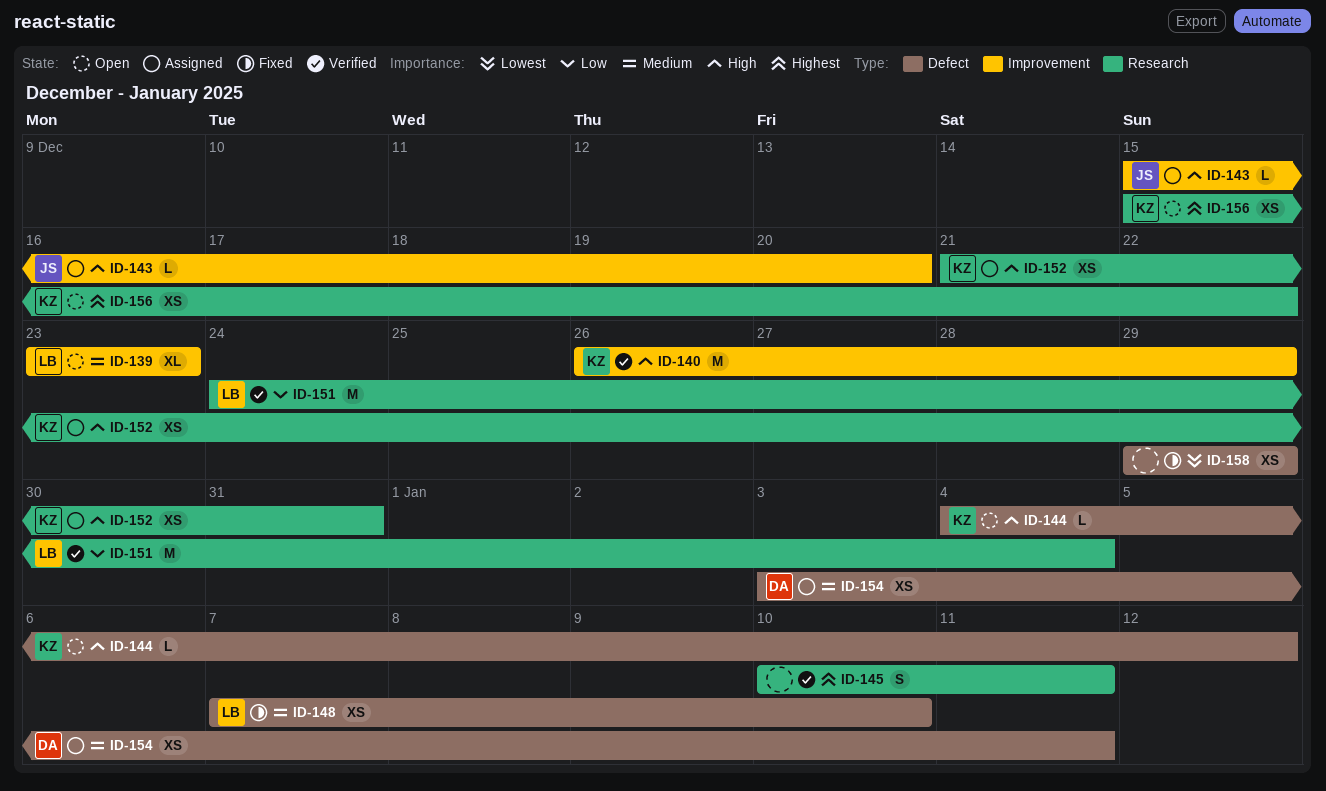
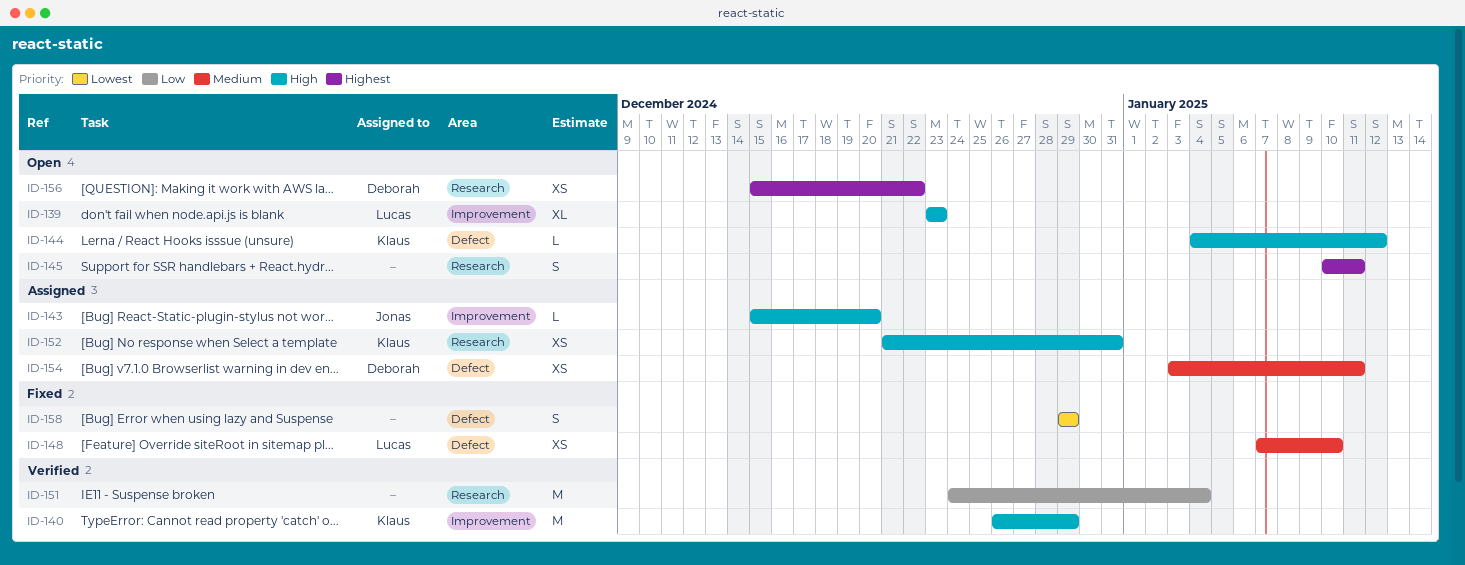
ID-139, priority: Medium -> High
ID-145, status: Verified -> Open
ID-151, owner: Lucas -> none
ID-156, owner: Klaus -> Deborah
ID-158, estimate: XS -> S

